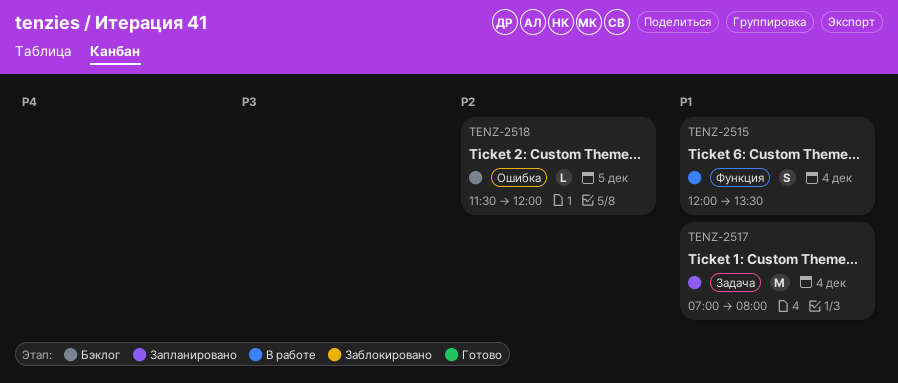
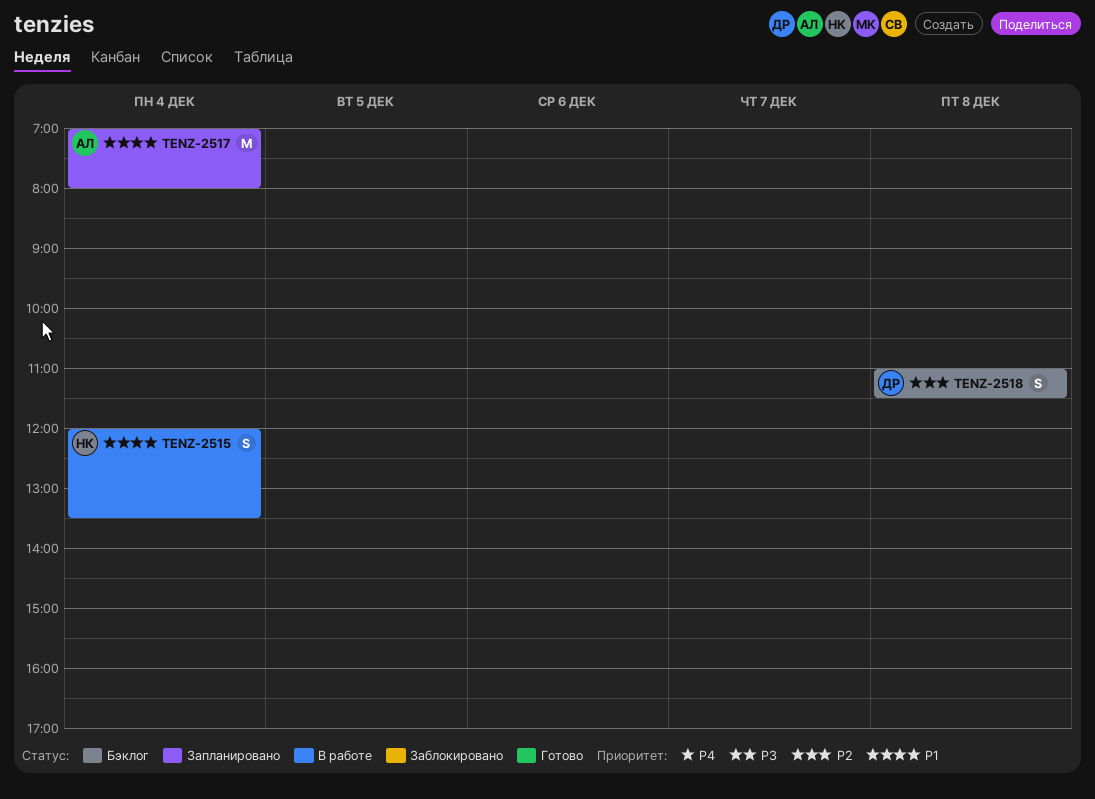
TENZ-2518, estimate: L -> S
TENZ-2518, day: Dec 5 -> Dec 8
TENZ-2518, begins: 11:30 -> 11:00
TENZ-2518, ends: 12:00 -> 11:30

